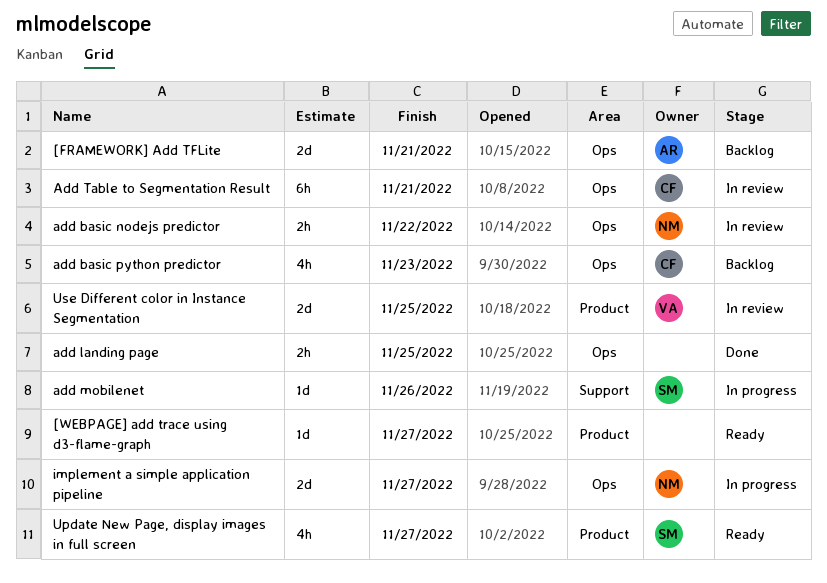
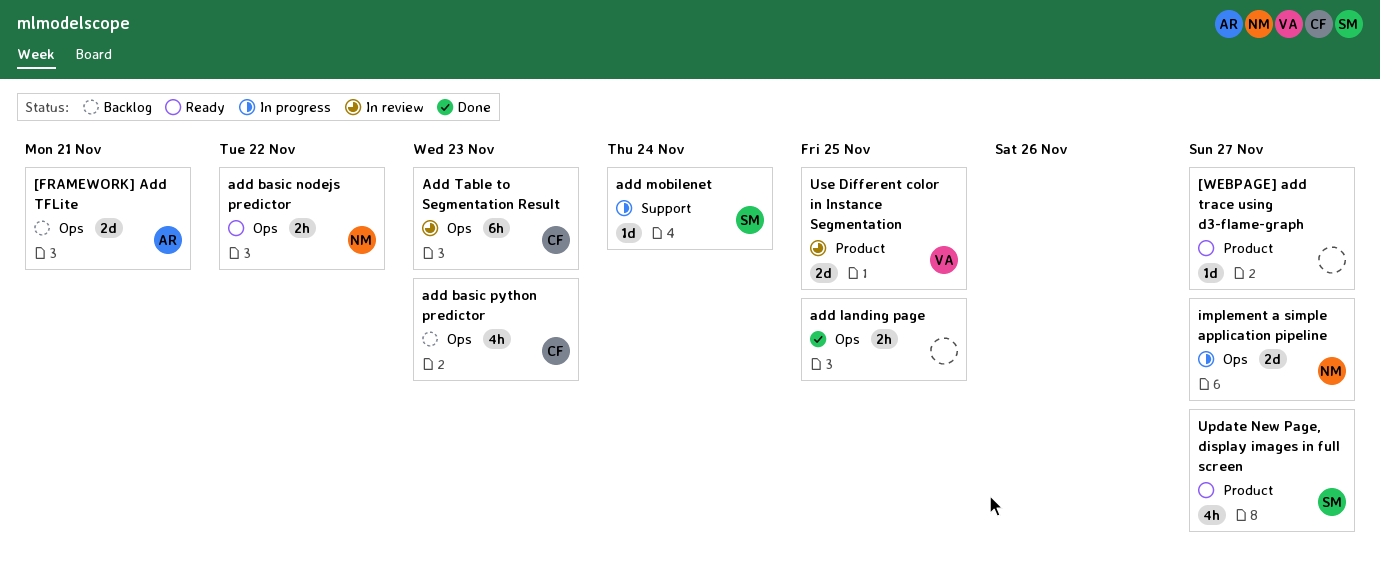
add basic nodejs predictor, status: In review -> Ready
add mobilenet, due: Nov 26 -> Nov 24
Add Table to Segmentation Result, due: Nov 21 -> Nov 23

